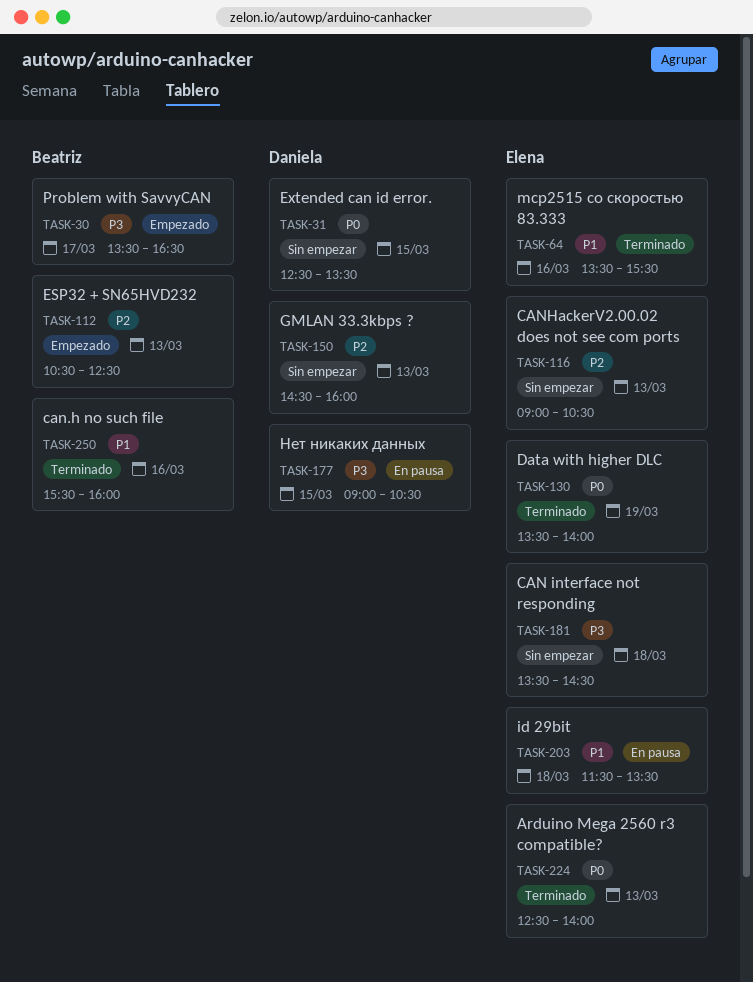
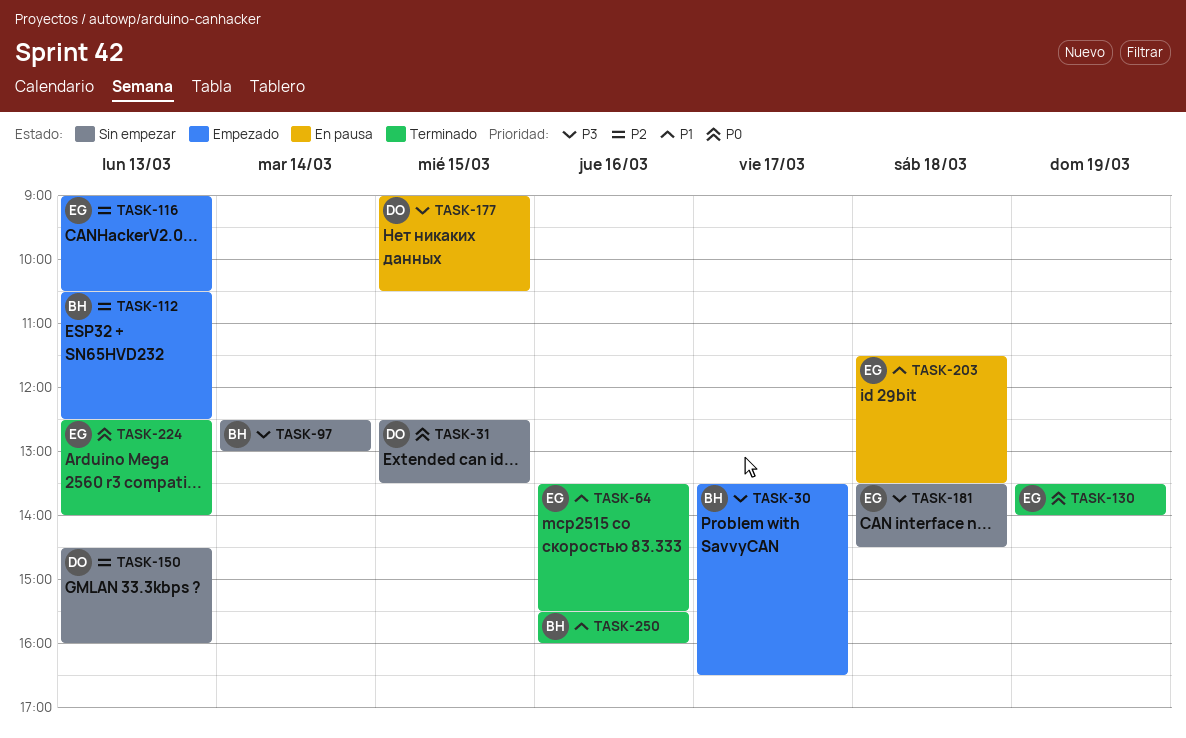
TASK-97: none -> present
TASK-116, status: Sin empezar -> Empezado

